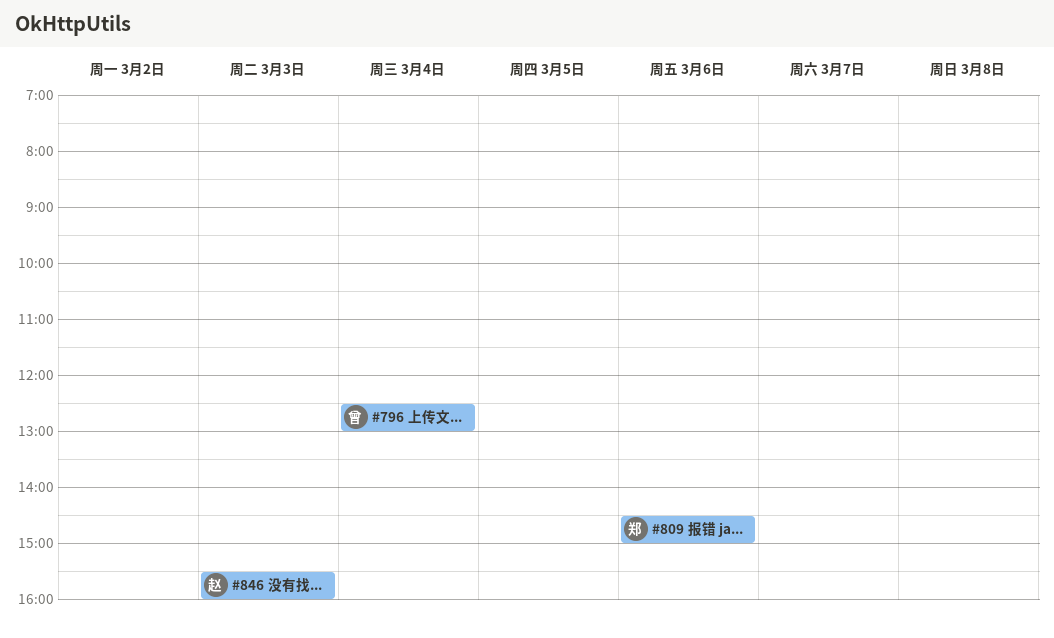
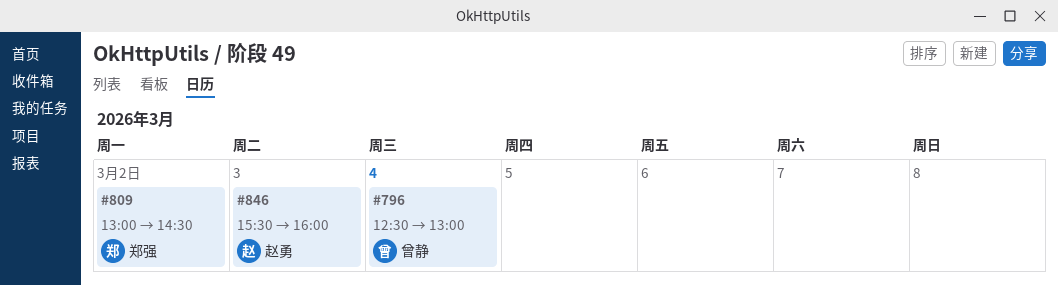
#809, day: Mar 6 -> Mar 2
#809, begins: 14:30 -> 13:00
#809, ends: 15:00 -> 14:30

